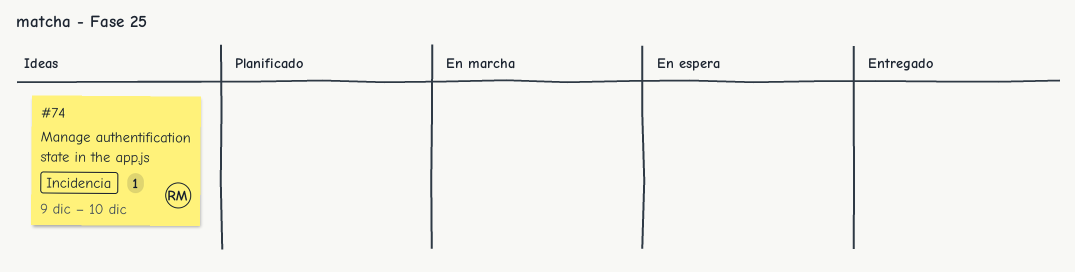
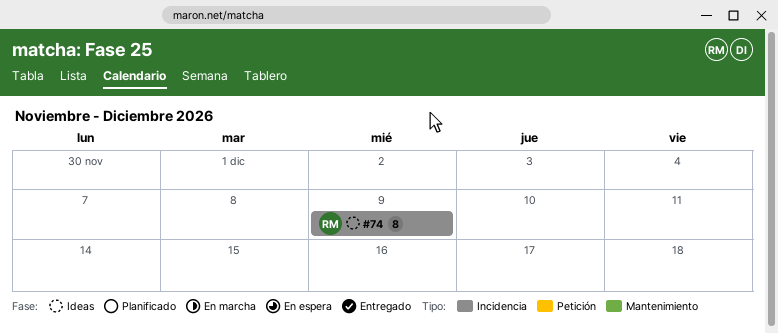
#74, estimate: 1 -> 8
#74, due: Dec 10 -> Dec 9

